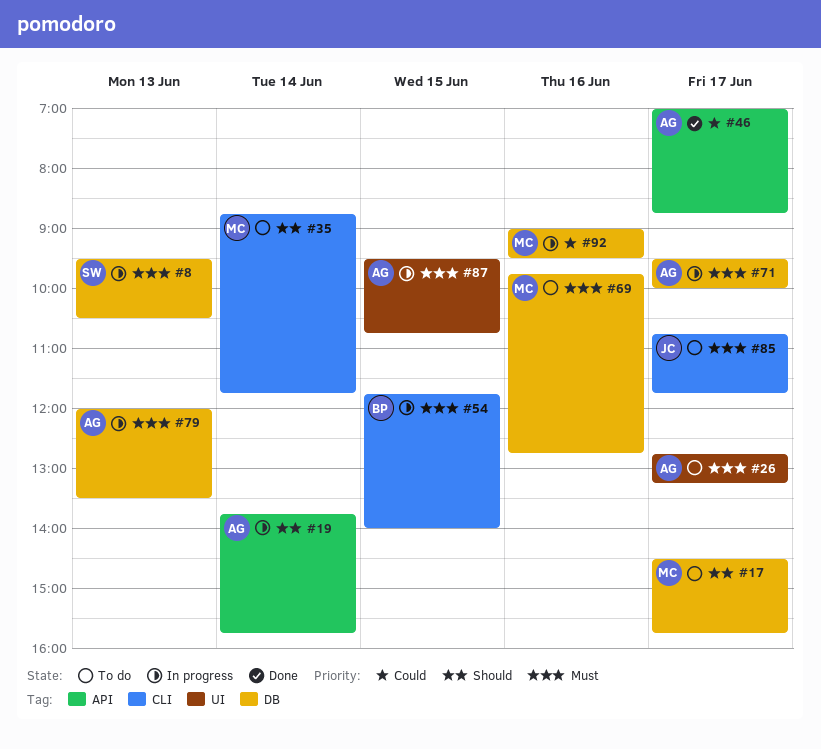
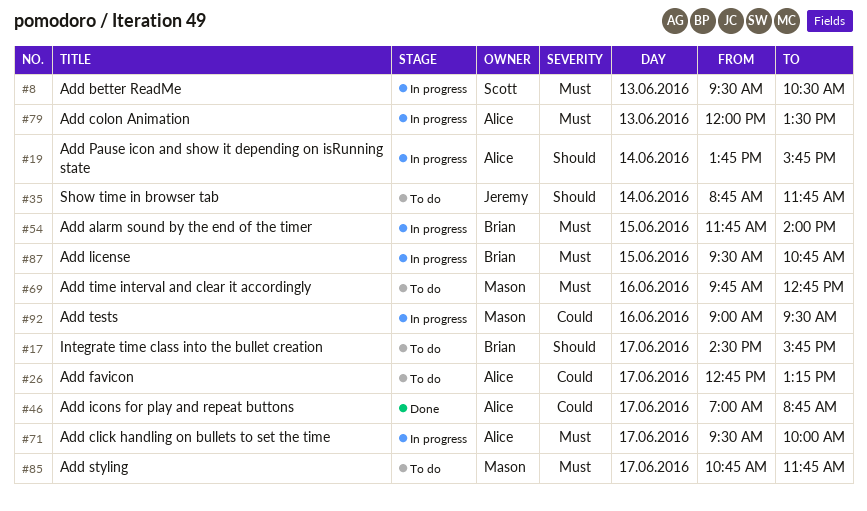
#17, owner: Mason -> Brian
#26, priority: Must -> Could
#35, owner: Mason -> Jeremy
#85, owner: Jeremy -> Mason
#87, owner: Alice -> Brian

